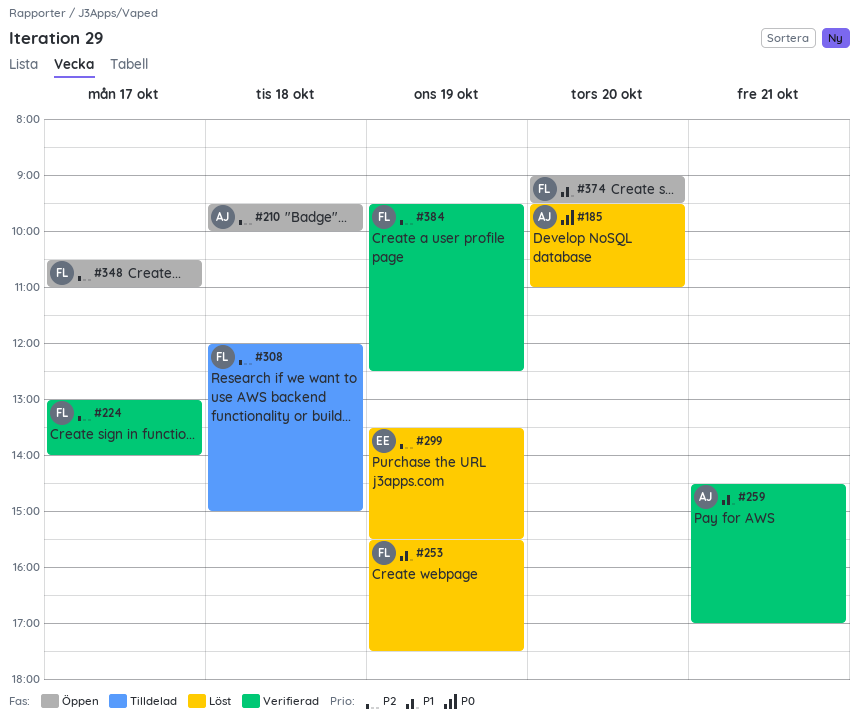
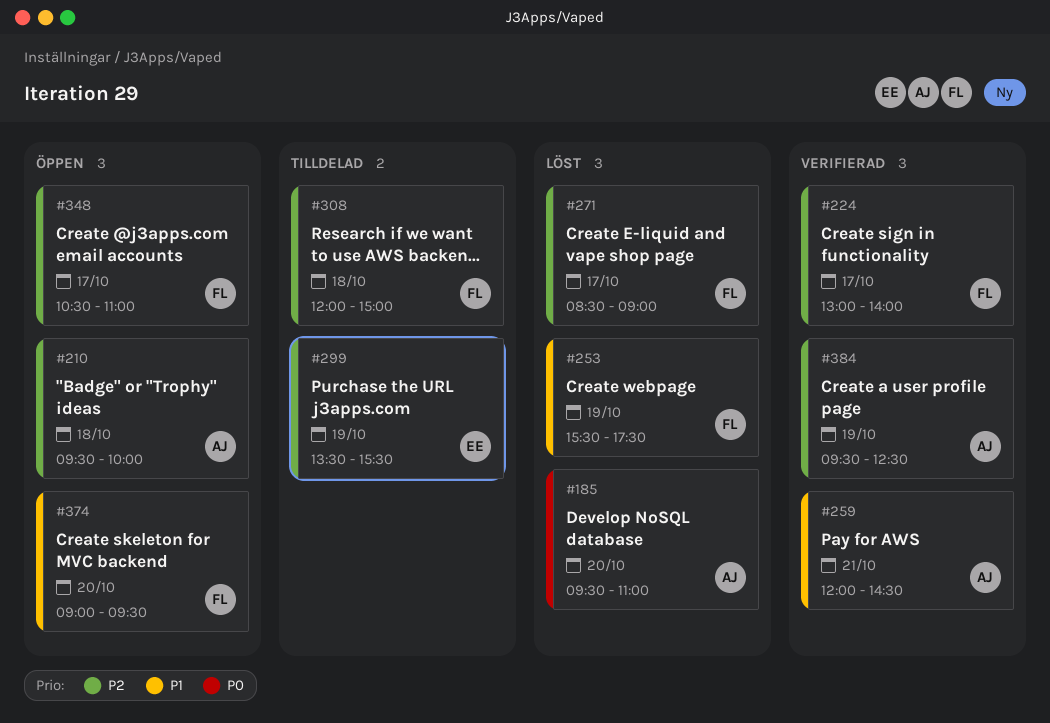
#259, begins: 14:30 -> 12:00
#259, ends: 17:00 -> 14:30
#271: none -> present
#299, status: Löst -> Tilldelad
#384, owner: FL -> AJ

